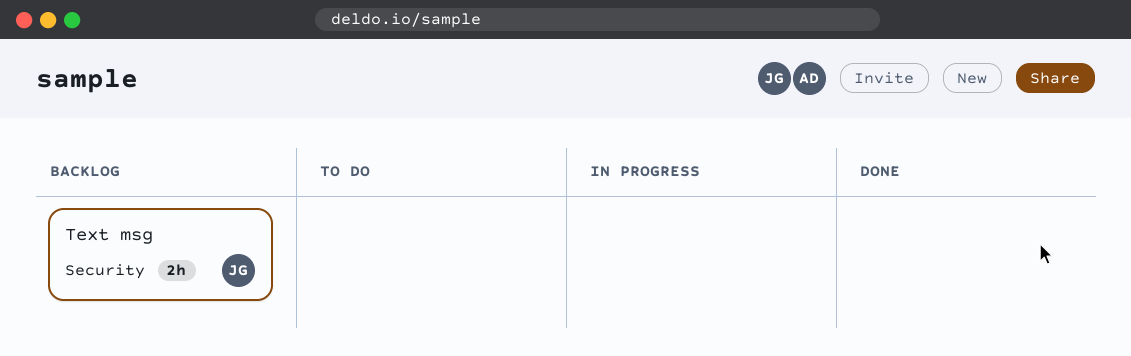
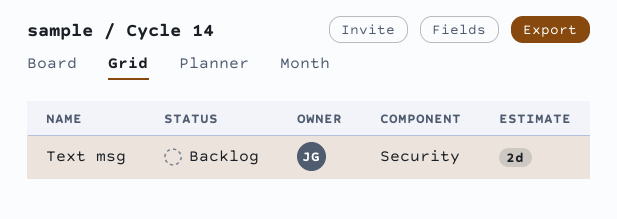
Text msg, estimate: 2h -> 2d

